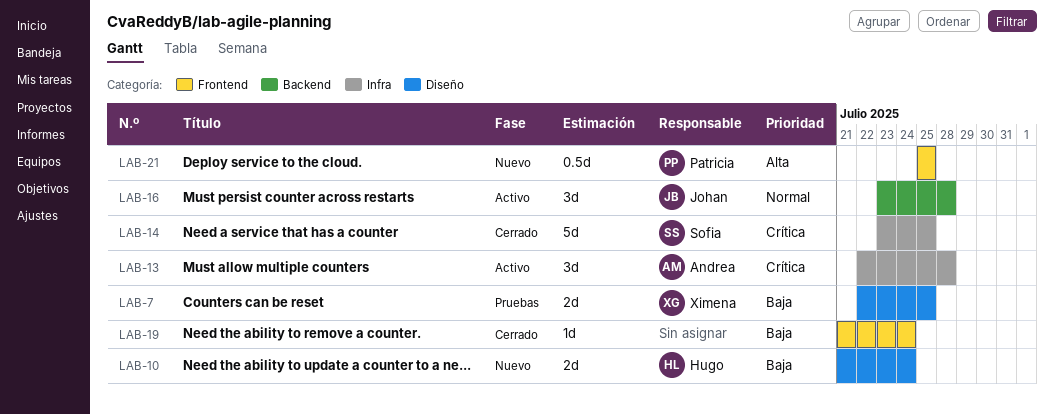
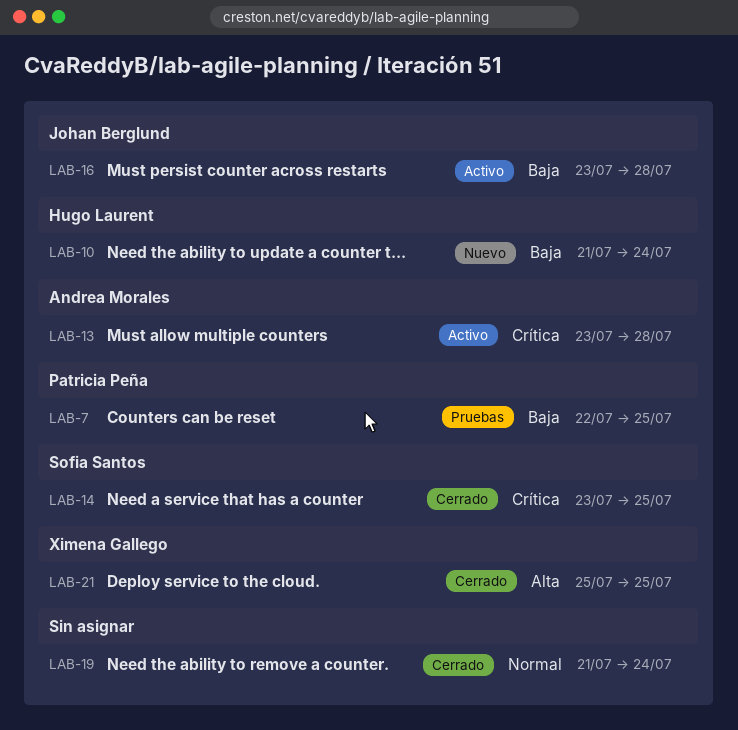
LAB-7, owner: Ximena Gallego -> Patricia Peña
LAB-13, start: Jul 22 -> Jul 23
LAB-16, priority: Normal -> Baja
LAB-19, priority: Baja -> Normal
LAB-21, status: Nuevo -> Cerrado
LAB-21, owner: Patricia Peña -> Ximena Gallego

